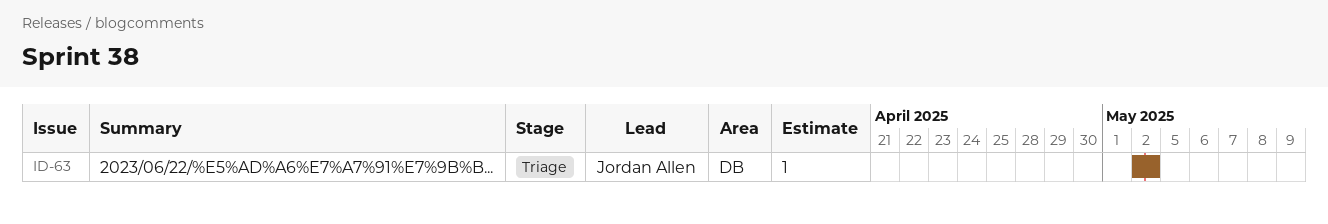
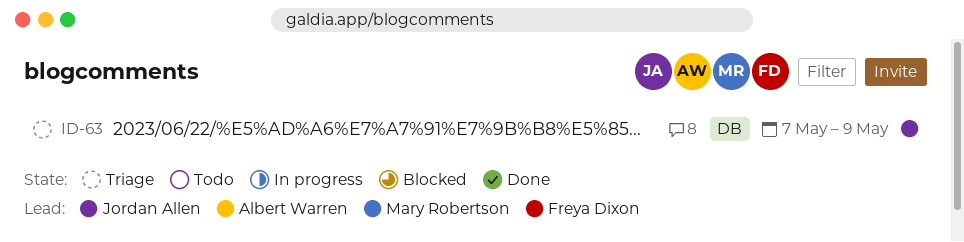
ID-63, start: May 2 -> May 7
ID-63, due: May 2 -> May 9

